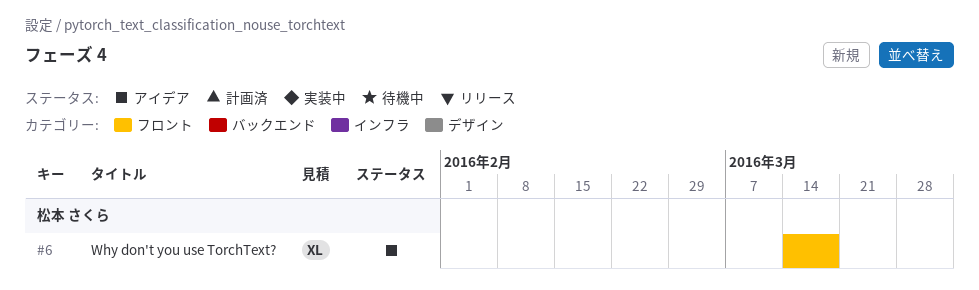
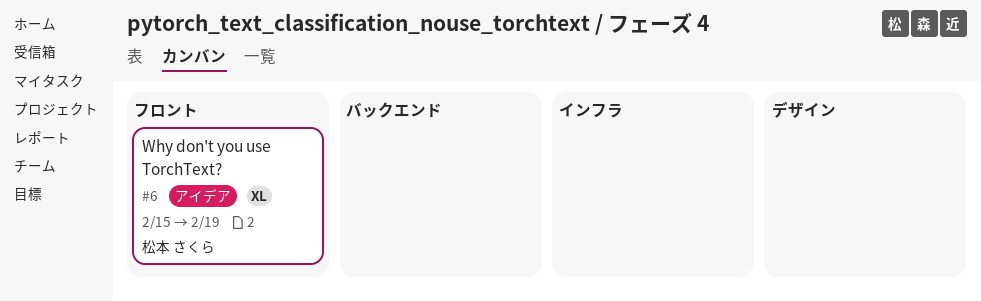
#6, start: Mar 14 -> Feb 15
#6, due: Mar 18 -> Feb 19

